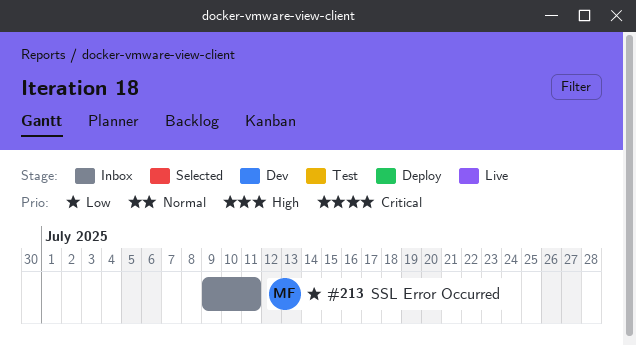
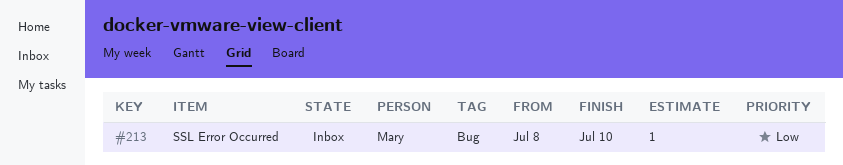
#213, start: Jul 9 -> Jul 8
#213, due: Jul 11 -> Jul 10

